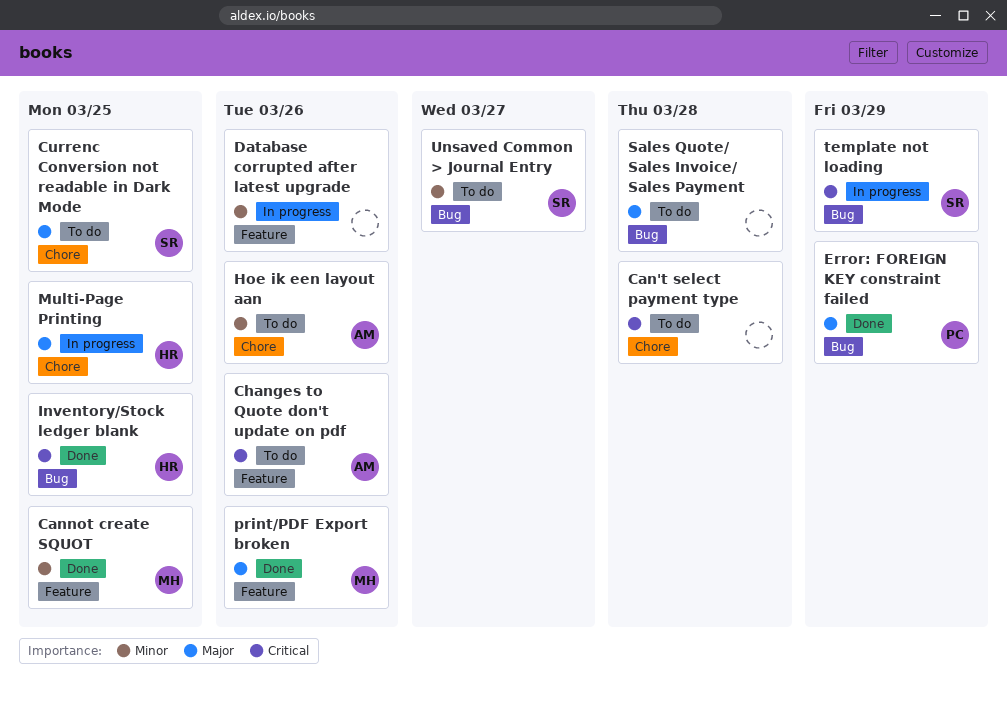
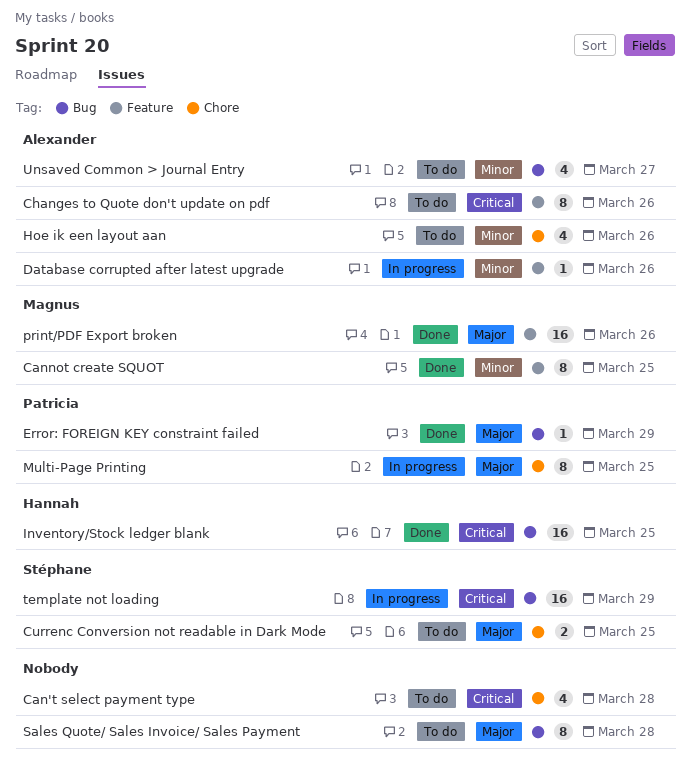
Database corrupted after latest upgrade, owner: none -> Alexander
Multi-Page Printing, owner: Hannah -> Patricia
Unsaved Common > Journal Entry, owner: Stéphane -> Alexander

